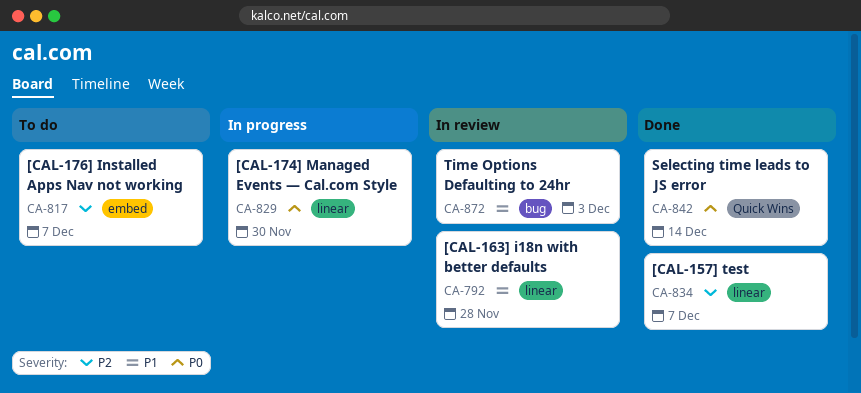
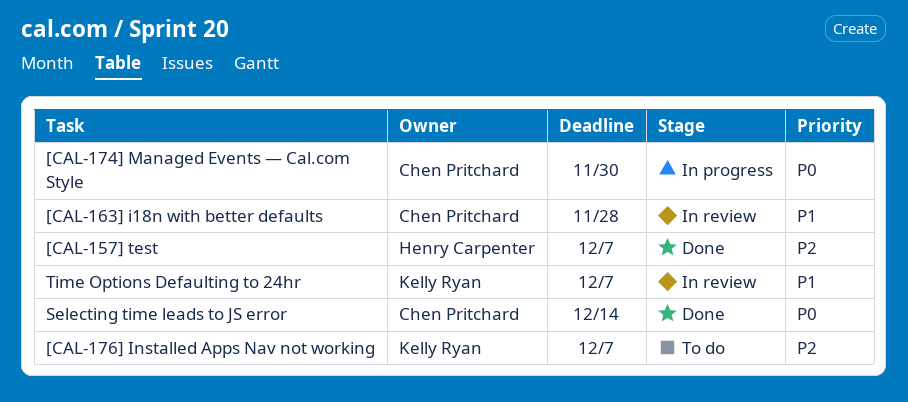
Time Options Defaulting to 24hr, due: Dec 3 -> Dec 7

